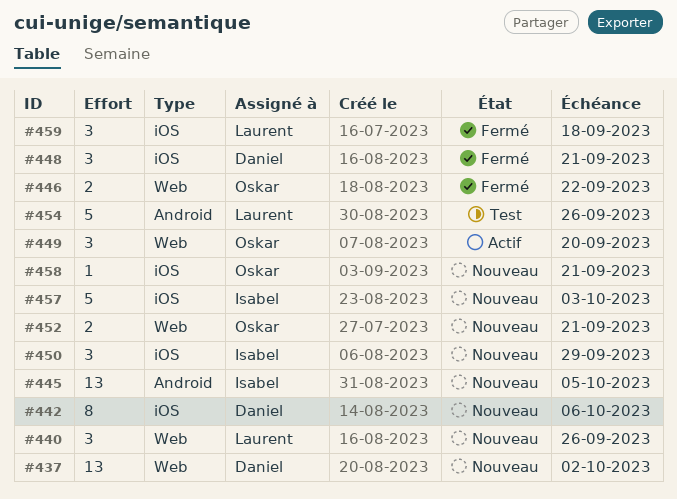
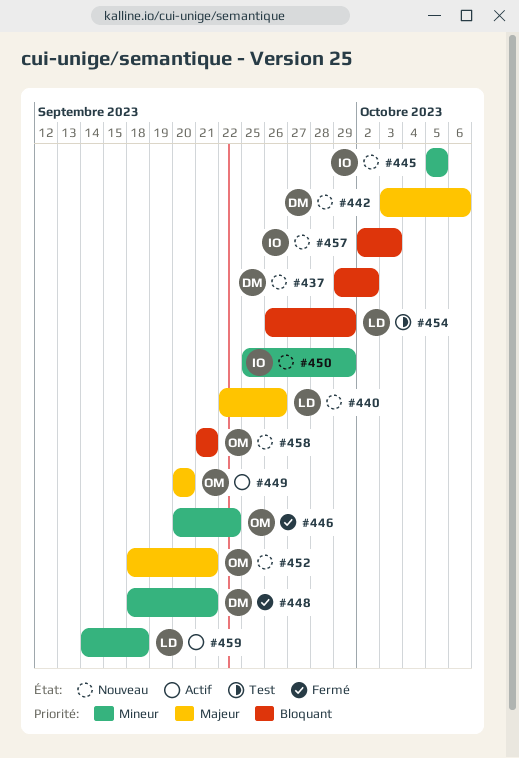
#454, due: Sep 26 -> Sep 29
#459, status: Fermé -> Actif

